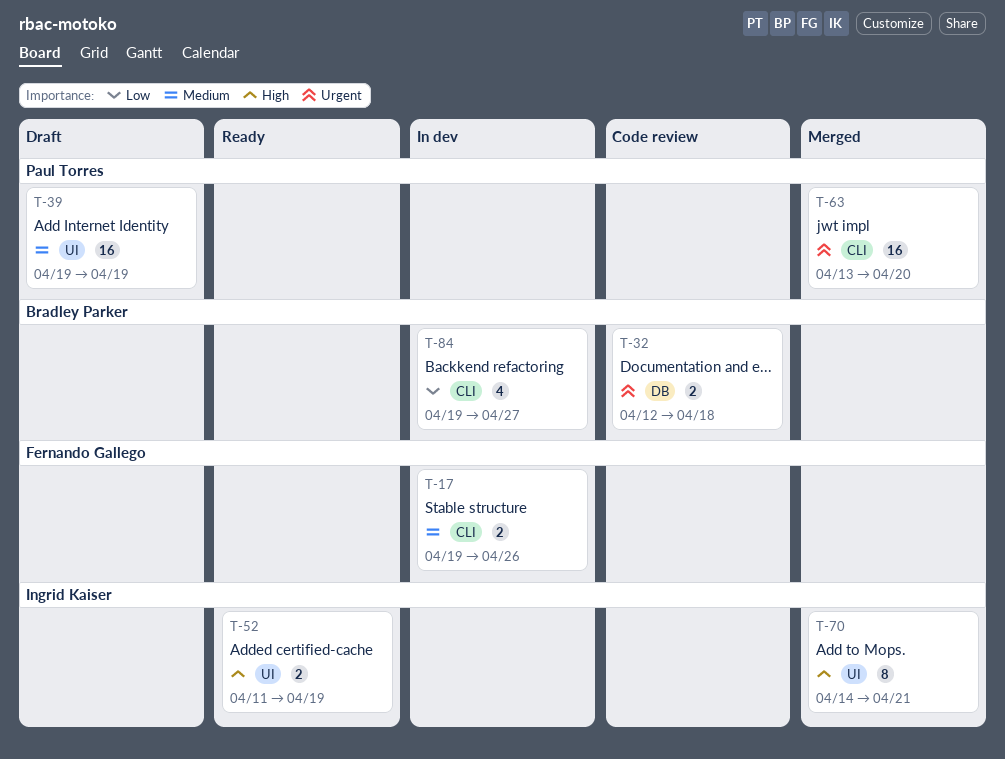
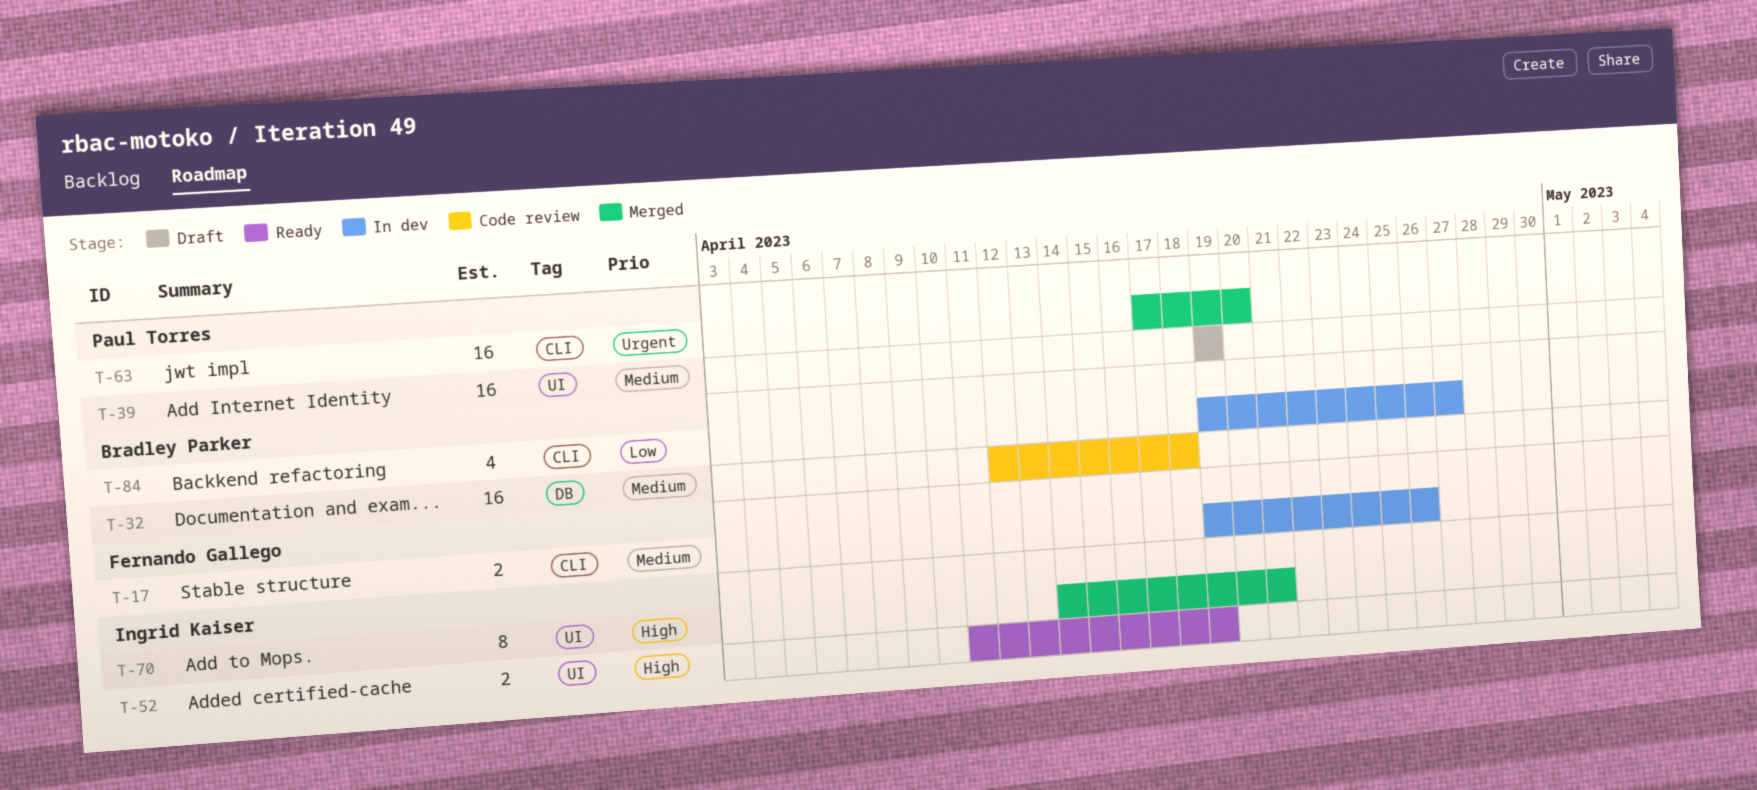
T-32, priority: Urgent -> Medium
T-32, estimate: 2 -> 16
T-63, start: Apr 13 -> Apr 17

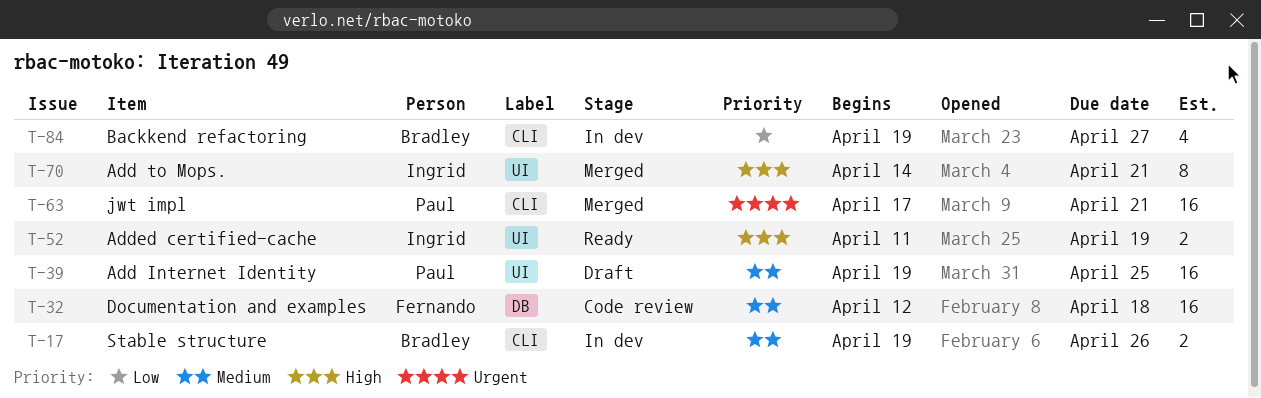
T-17, owner: Fernando Gallego -> Bradley Parker
T-32, owner: Bradley Parker -> Fernando Gallego
T-39, due: Apr 19 -> Apr 25
T-63, due: Apr 20 -> Apr 21

